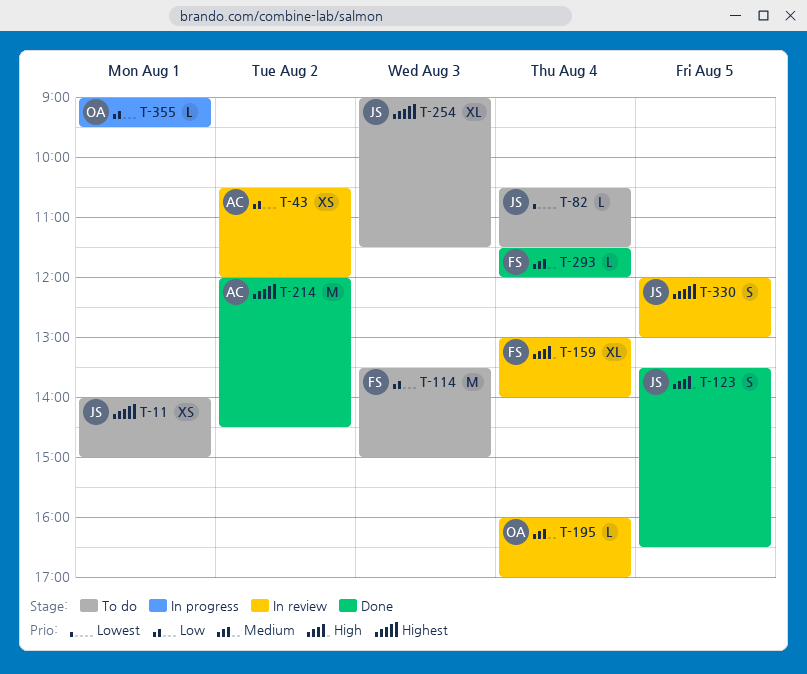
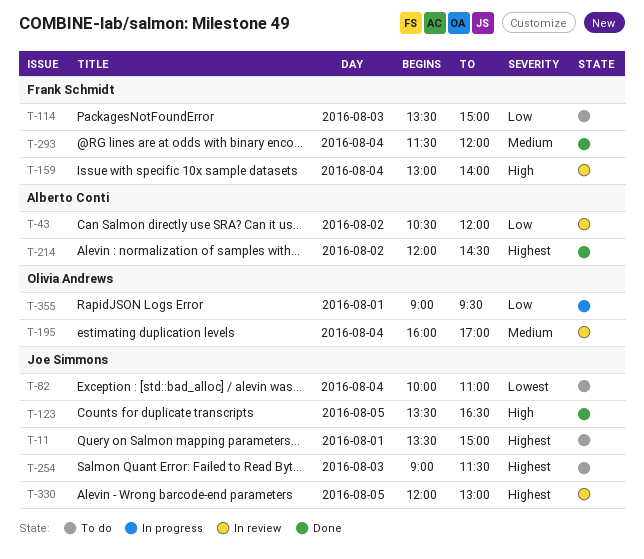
T-11, begins: 14:00 -> 13:30
T-82, begins: 10:30 -> 10:00
T-82, ends: 11:30 -> 11:00

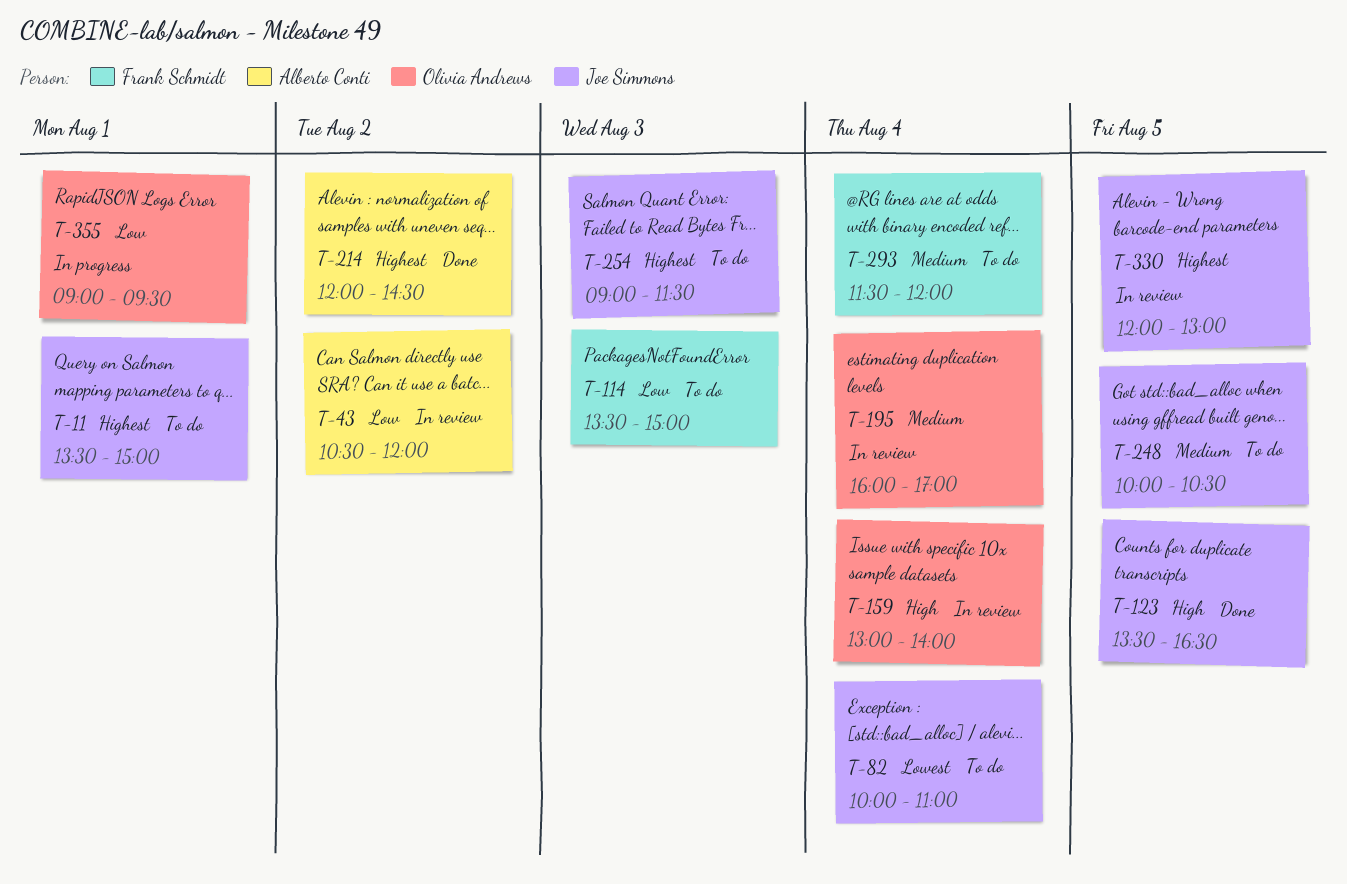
T-159, owner: Frank Schmidt -> Olivia Andrews
T-248: none -> present
T-293, status: Done -> To do

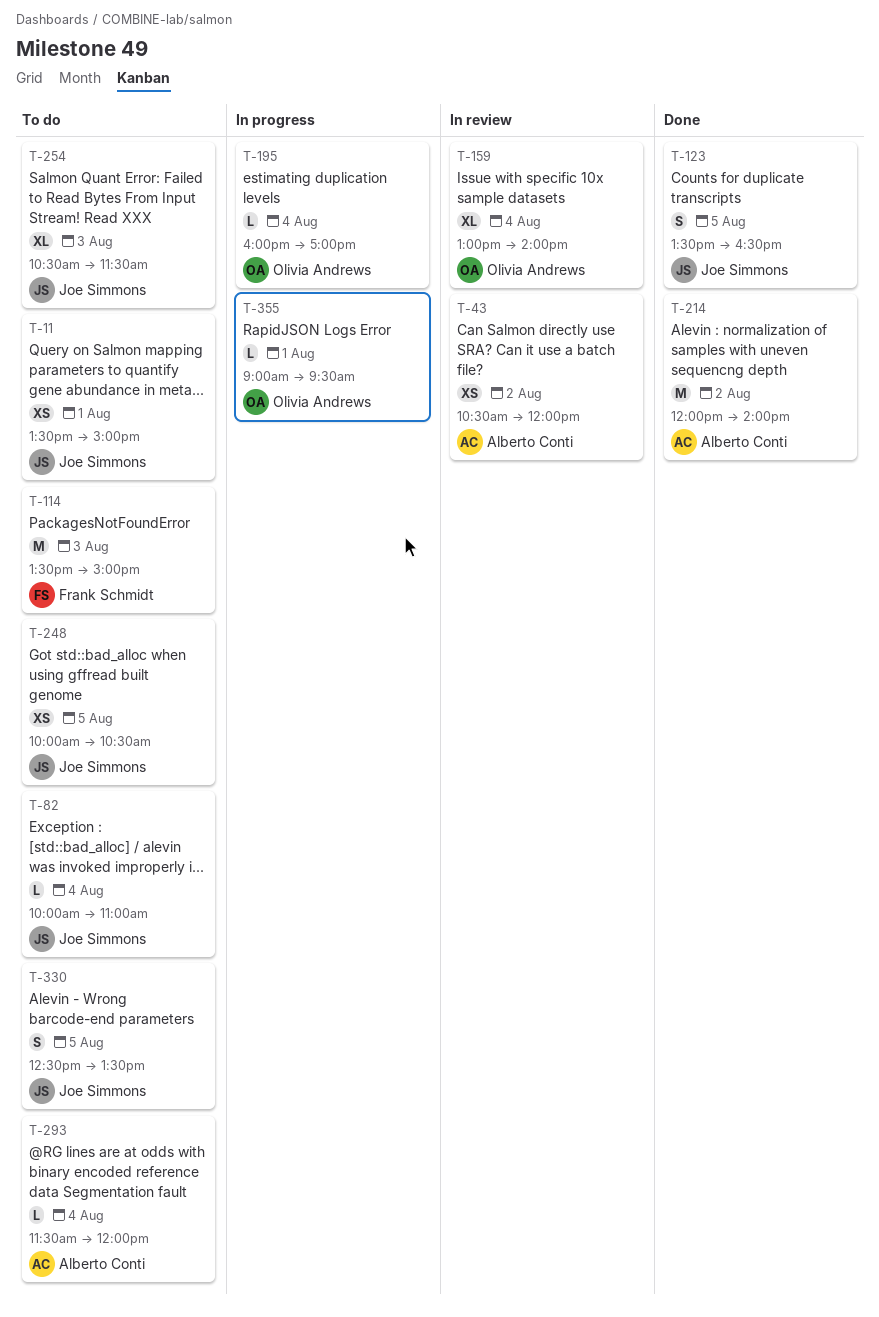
T-195, status: In review -> In progress
T-214, ends: 14:30 -> 14:00
T-254, begins: 09:00 -> 10:30
T-293, owner: Frank Schmidt -> Alberto Conti
T-330, status: In review -> To do
T-330, begins: 12:00 -> 12:30
T-330, ends: 13:00 -> 13:30

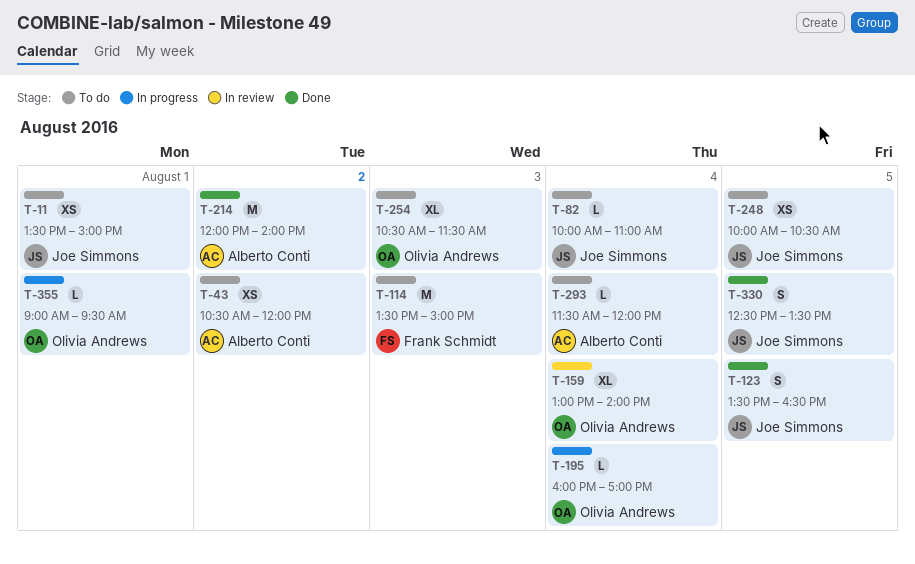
T-43, status: In review -> To do
T-254, owner: Joe Simmons -> Olivia Andrews
T-330, status: To do -> Done

